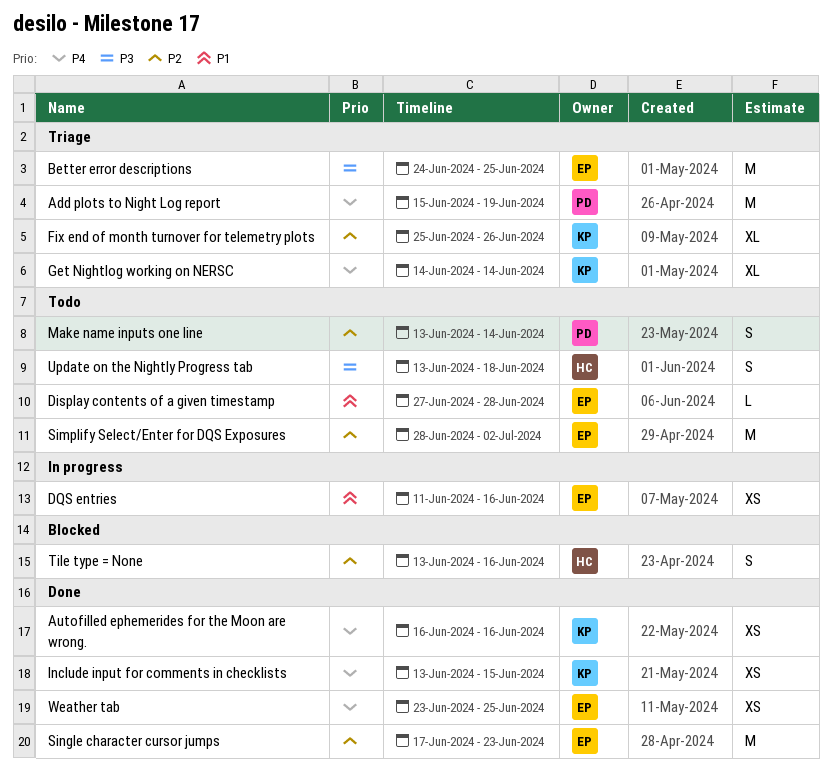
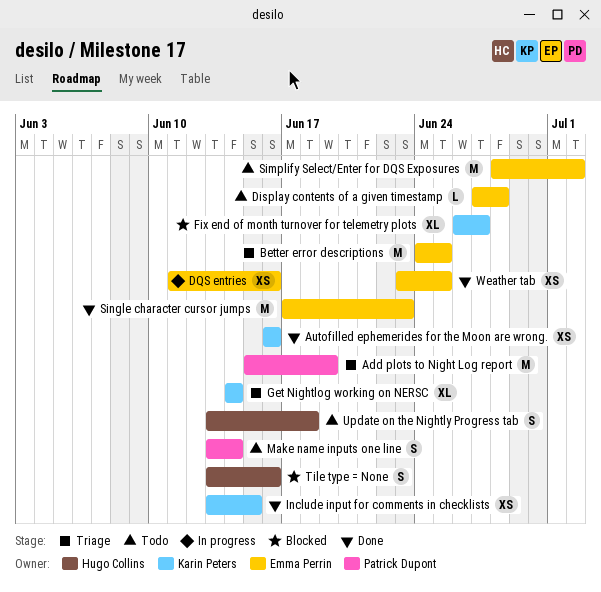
Fix end of month turnover for telemetry plots, status: Triage -> Blocked
Fix end of month turnover for telemetry plots, start: Jun 25 -> Jun 26
Fix end of month turnover for telemetry plots, due: Jun 26 -> Jun 27

